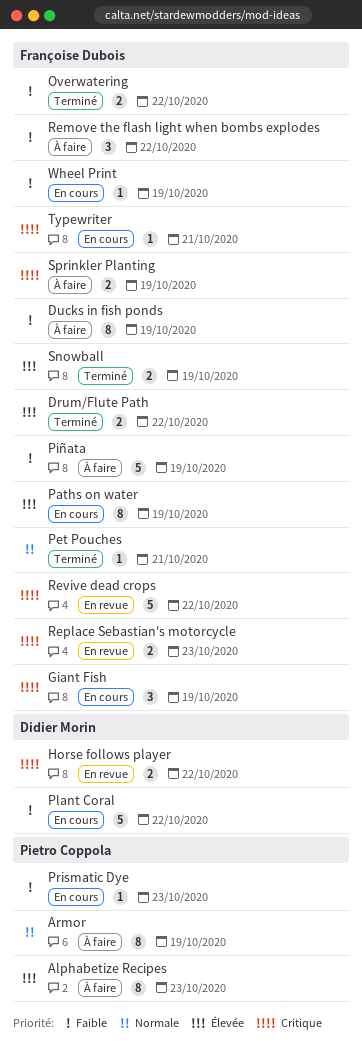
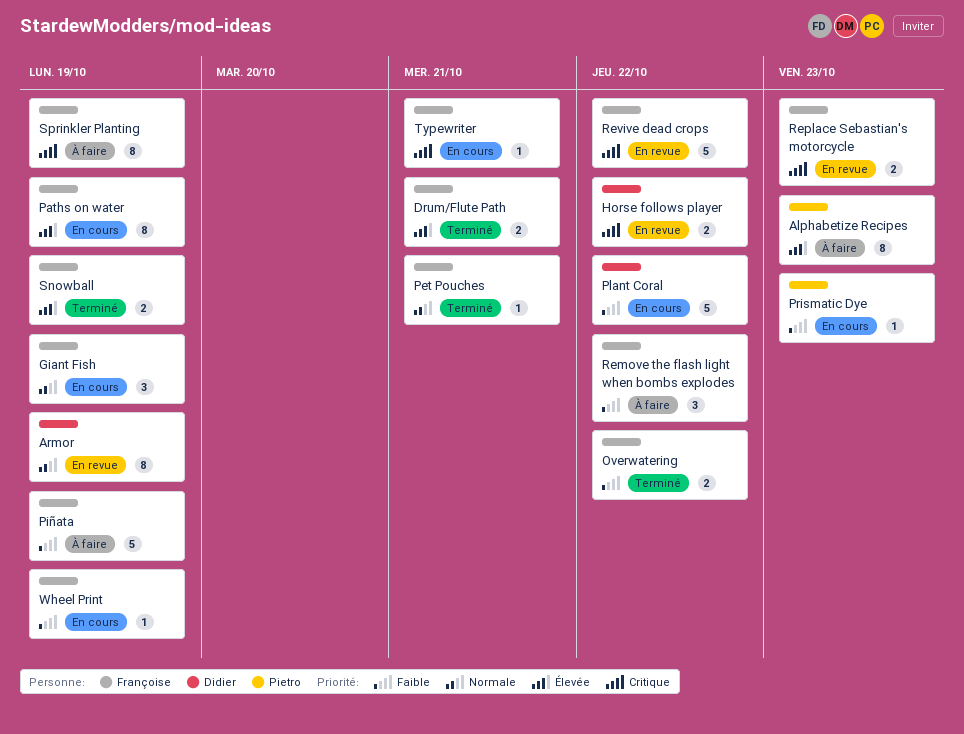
Armor, status: À faire -> En revue
Armor, owner: Pietro Coppola -> Didier Morin
Drum/Flute Path, due: Oct 22 -> Oct 21
Ducks in fish ponds: present -> none
Giant Fish, priority: Critique -> Normale
Sprinkler Planting, estimate: 2 -> 8

